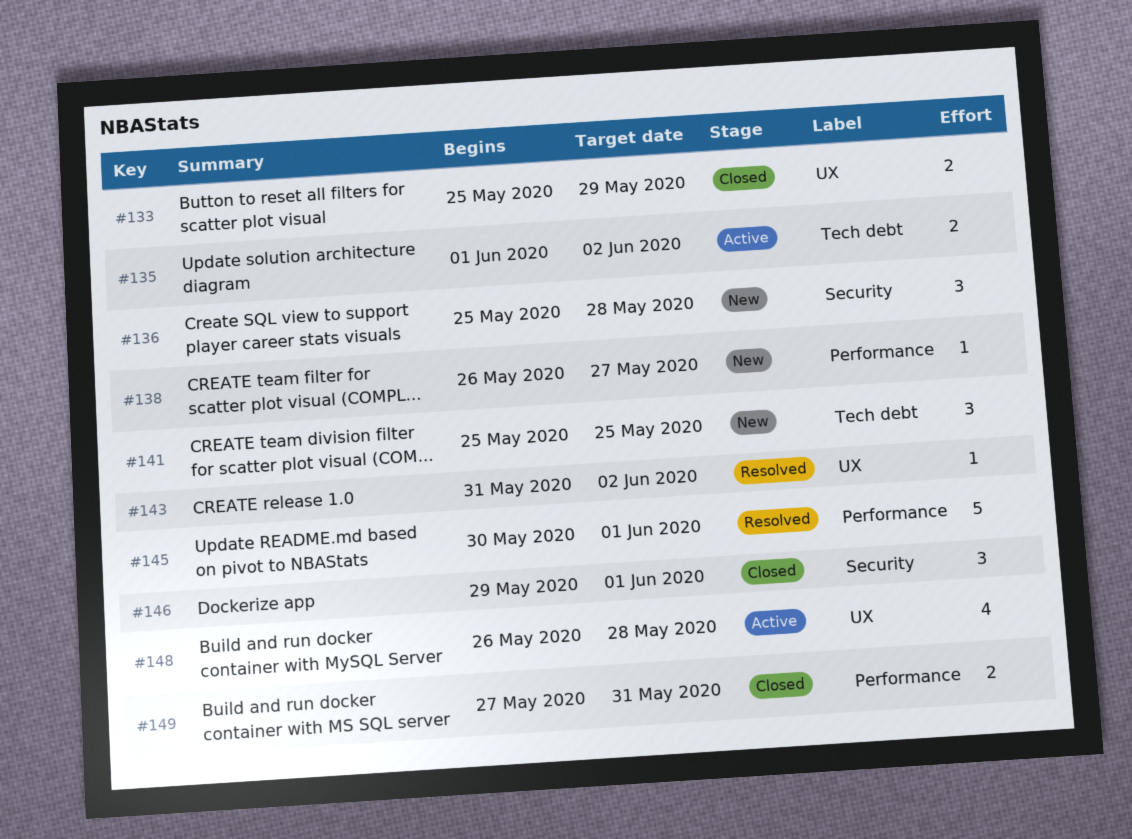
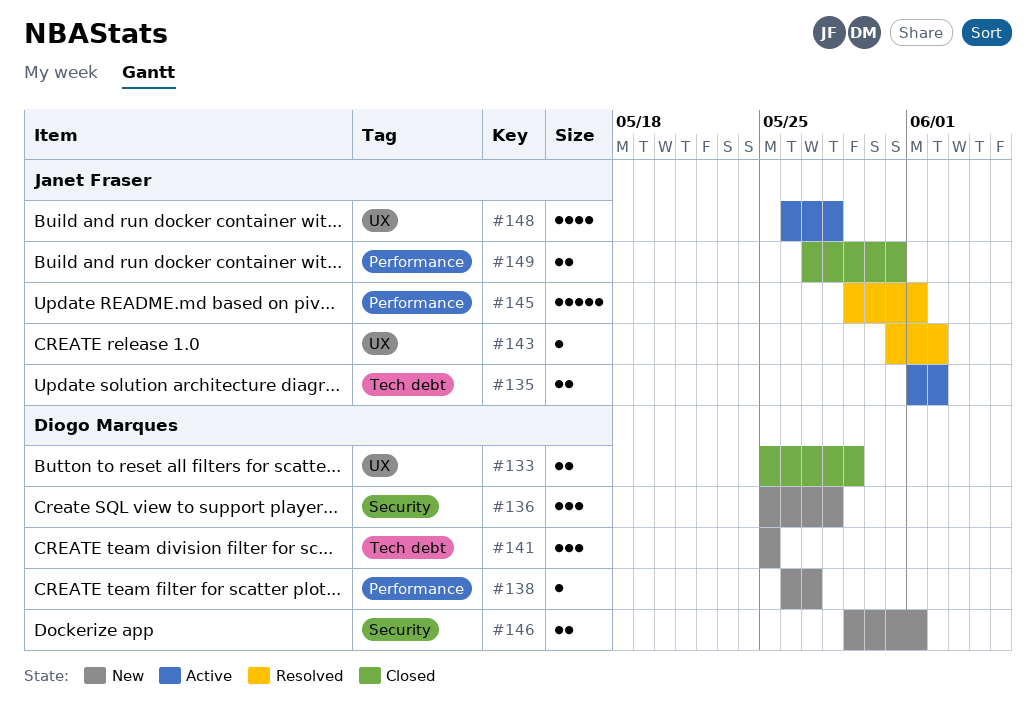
#145, start: May 30 -> May 29
#146, status: Closed -> New
#146, estimate: 3 -> 2

